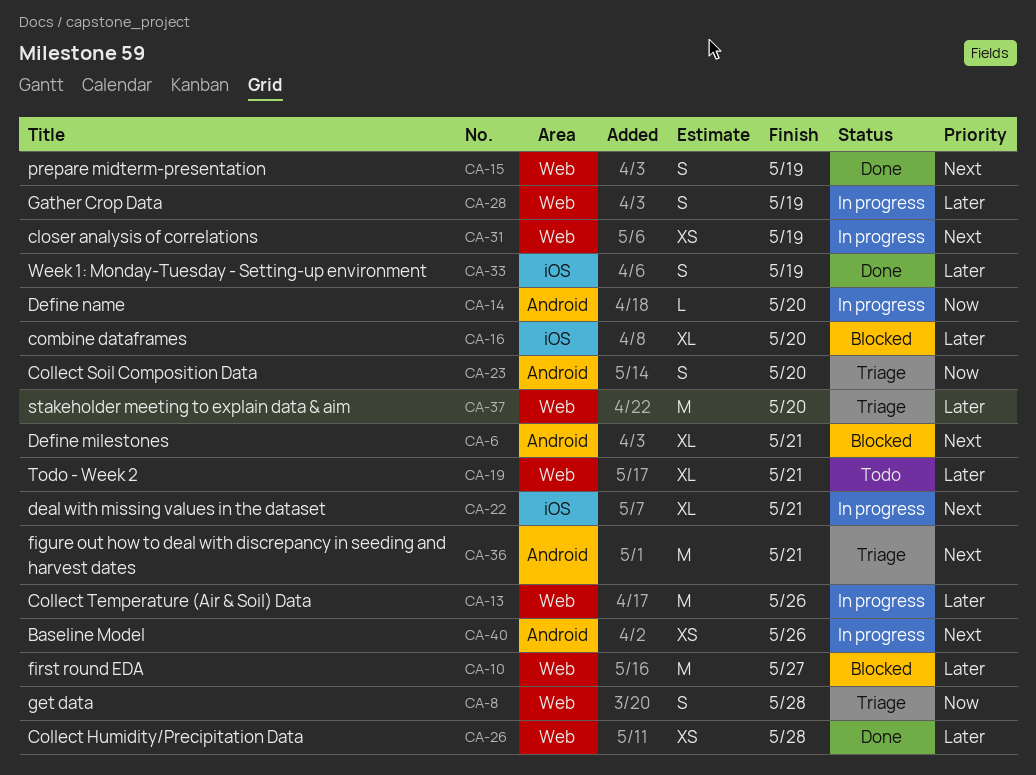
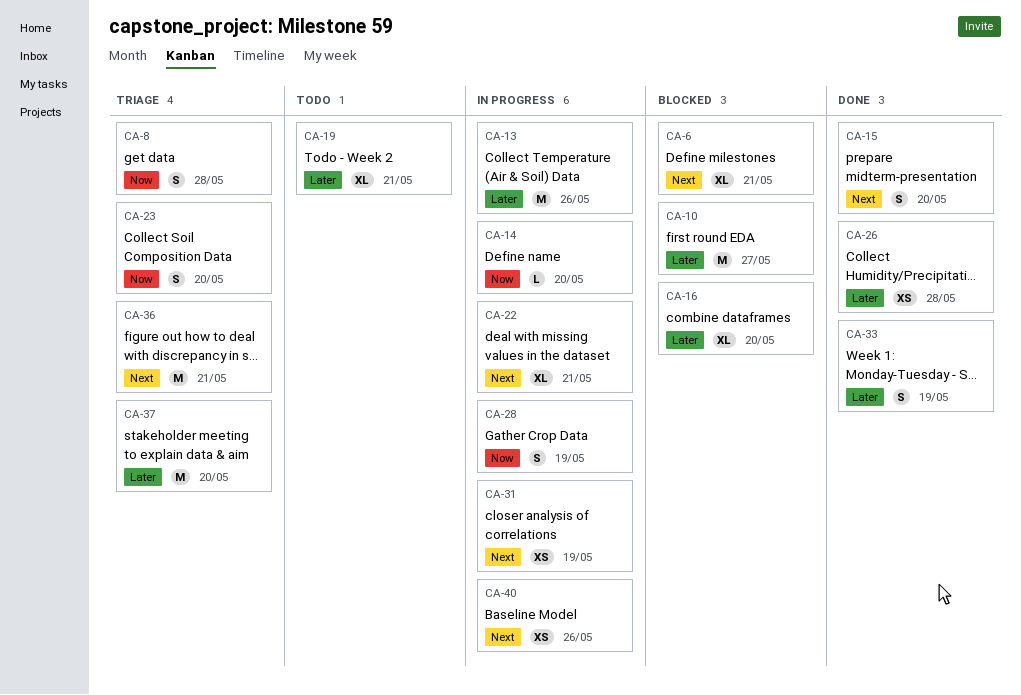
CA-15, due: May 19 -> May 20
CA-28, priority: Later -> Now

